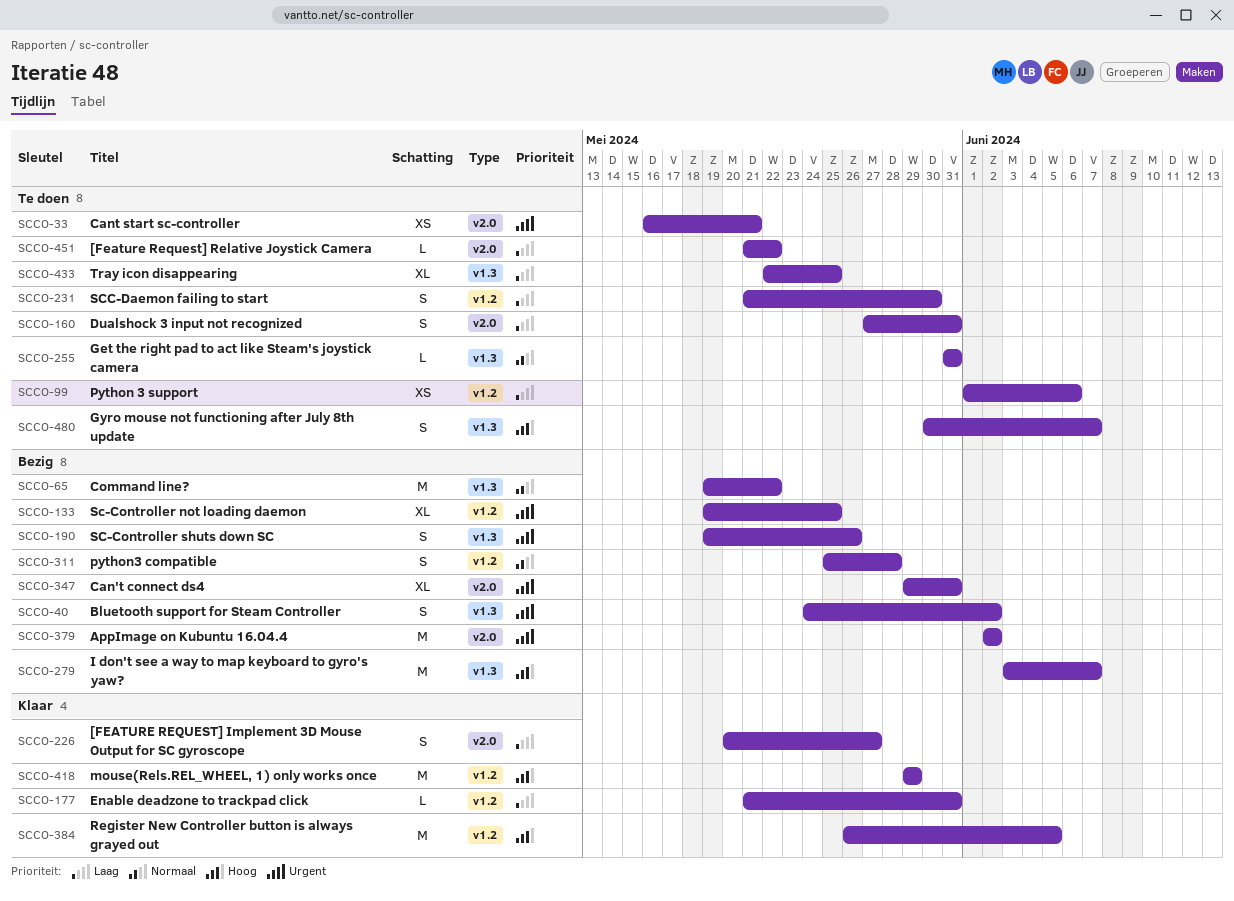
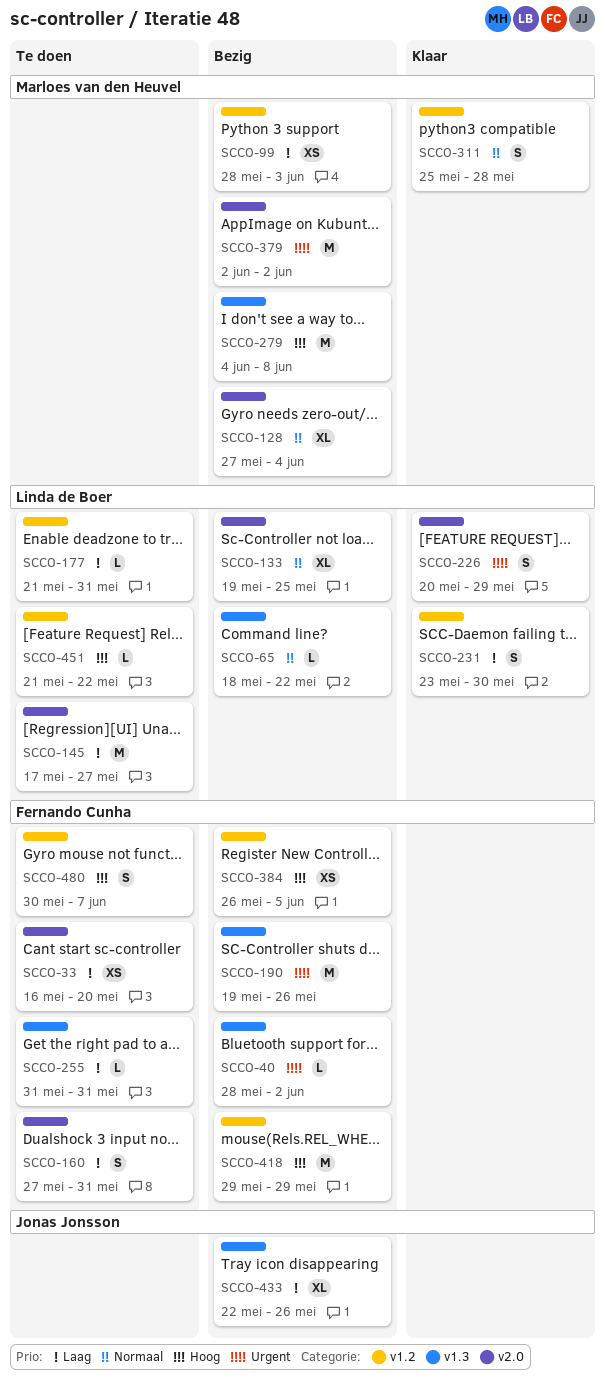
SCCO-33, priority: Urgent -> Laag
SCCO-33, due: May 21 -> May 20
SCCO-40, estimate: S -> L
SCCO-40, start: May 24 -> May 28
SCCO-65, estimate: M -> L
SCCO-65, start: May 19 -> May 18
SCCO-99, status: Te doen -> Bezig
SCCO-99, start: Jun 1 -> May 28
SCCO-99, due: Jun 6 -> Jun 3
SCCO-128: none -> present
SCCO-133, priority: Urgent -> Normaal
SCCO-133, label: v1.2 -> v2.0
SCCO-145: none -> present
SCCO-177, status: Klaar -> Te doen
SCCO-190, estimate: S -> M
SCCO-226, priority: Laag -> Urgent
SCCO-226, due: May 27 -> May 29
SCCO-231, status: Te doen -> Klaar
SCCO-231, start: May 21 -> May 23
SCCO-255, priority: Normaal -> Laag
SCCO-279, start: Jun 3 -> Jun 4
SCCO-279, due: Jun 7 -> Jun 8
SCCO-311, status: Bezig -> Klaar
SCCO-347: present -> none
SCCO-384, status: Klaar -> Bezig
SCCO-384, estimate: M -> XS
SCCO-418, status: Klaar -> Bezig
SCCO-433, status: Te doen -> Bezig
SCCO-433, due: May 25 -> May 26
SCCO-451, priority: Laag -> Hoog
SCCO-451, label: v2.0 -> v1.2
SCCO-480, label: v1.3 -> v1.2

